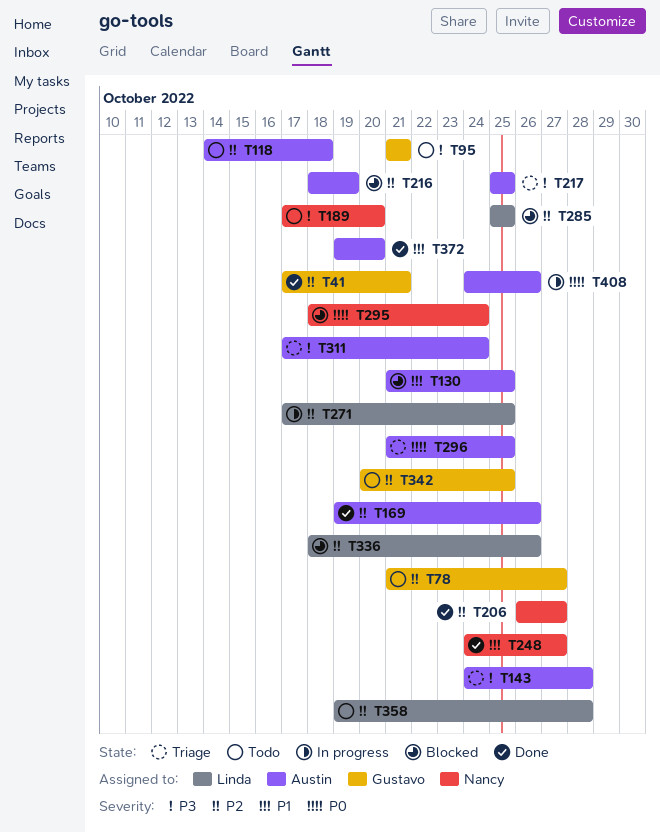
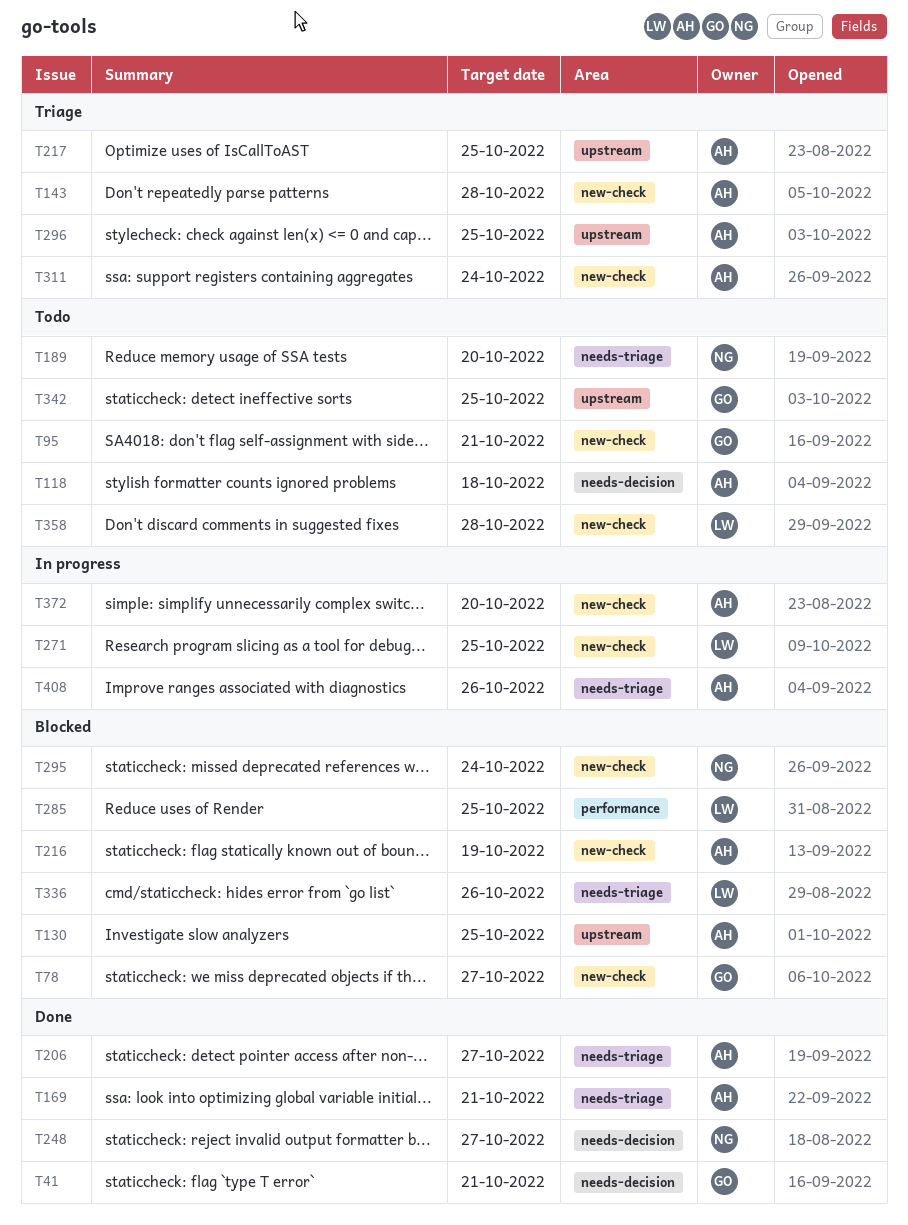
T78, status: Todo -> Blocked
T169, due: Oct 26 -> Oct 21
T206, owner: Nancy -> Austin
T372, status: Done -> In progress

